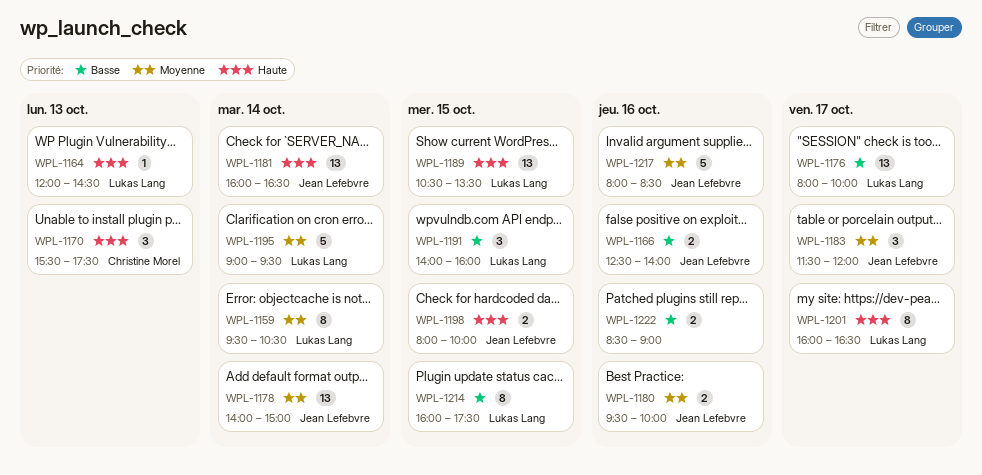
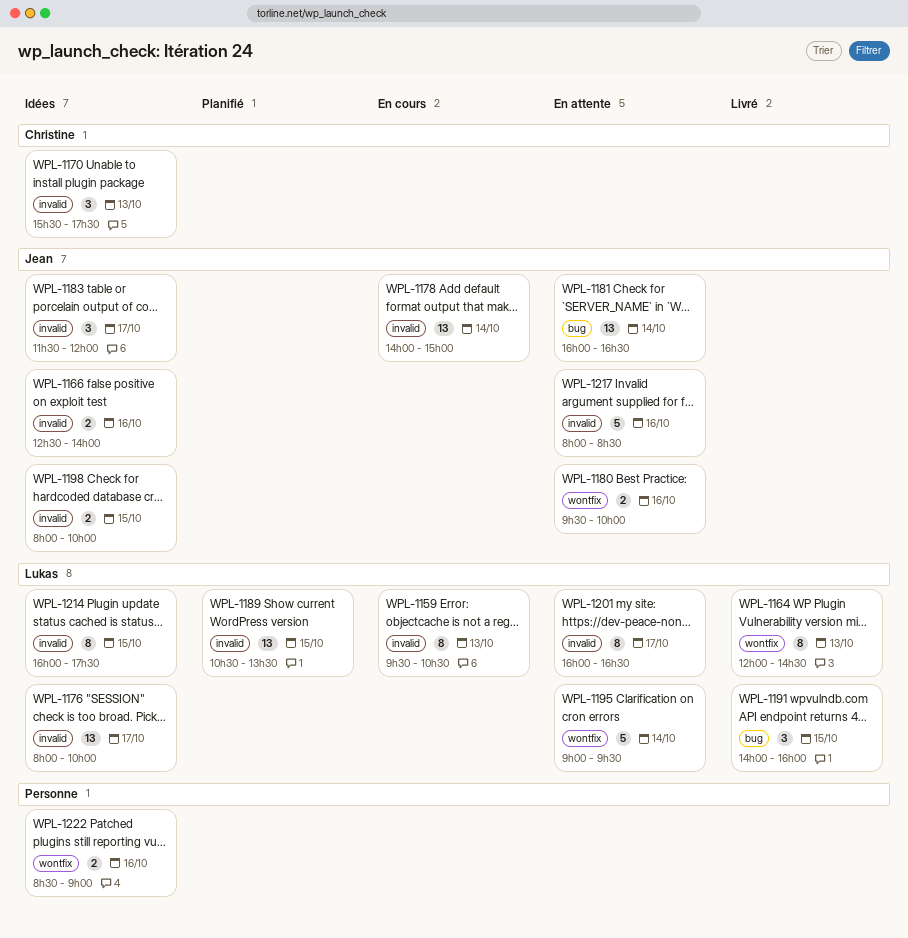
WPL-1159, day: Oct 14 -> Oct 13
WPL-1164, estimate: 1 -> 8

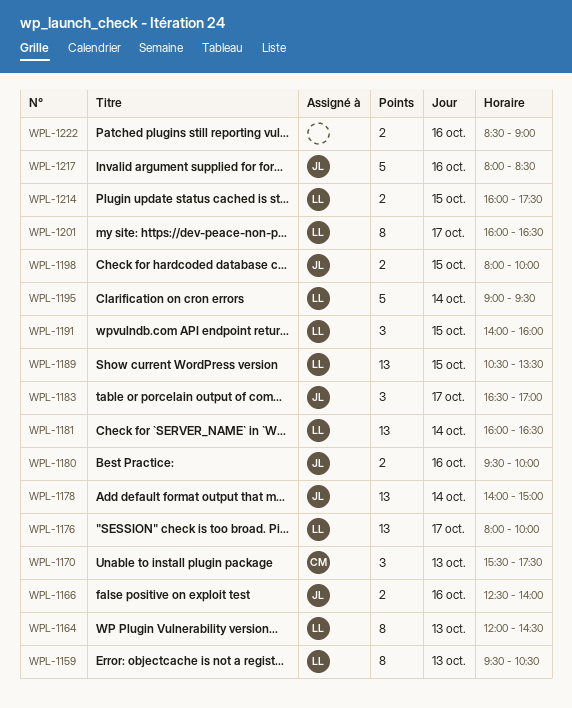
WPL-1181, owner: Jean -> Lukas
WPL-1183, begins: 11:30 -> 16:30
WPL-1183, ends: 12:00 -> 17:00
WPL-1214, estimate: 8 -> 2

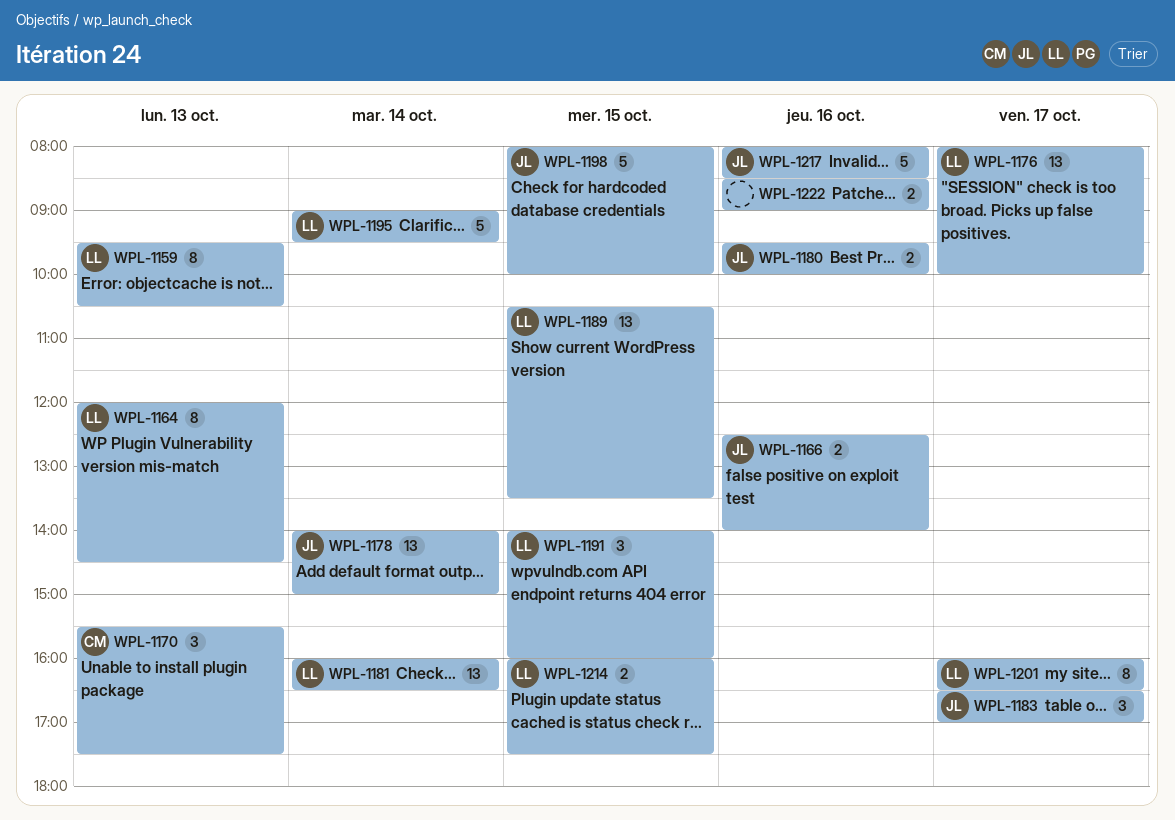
WPL-1198, estimate: 2 -> 5

